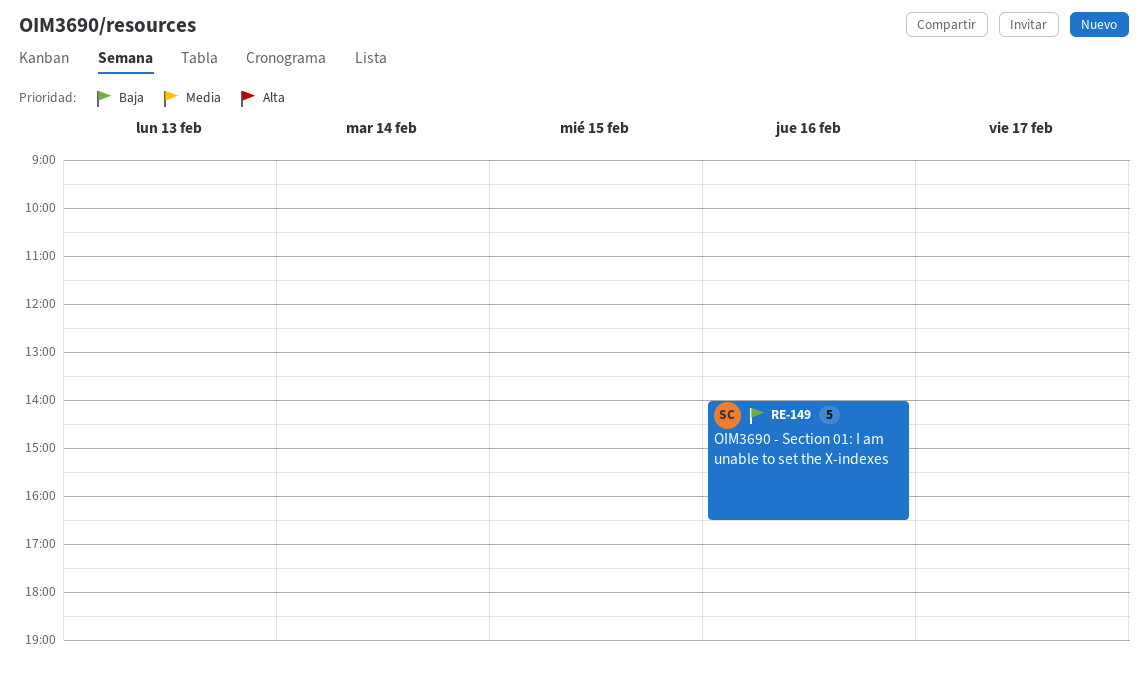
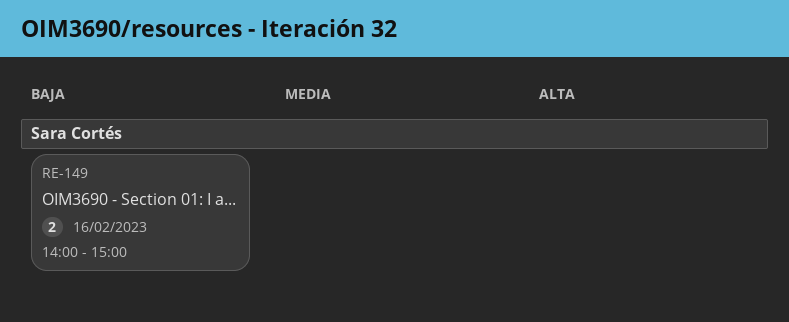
RE-149, estimate: 5 -> 2
RE-149, ends: 16:30 -> 15:00

